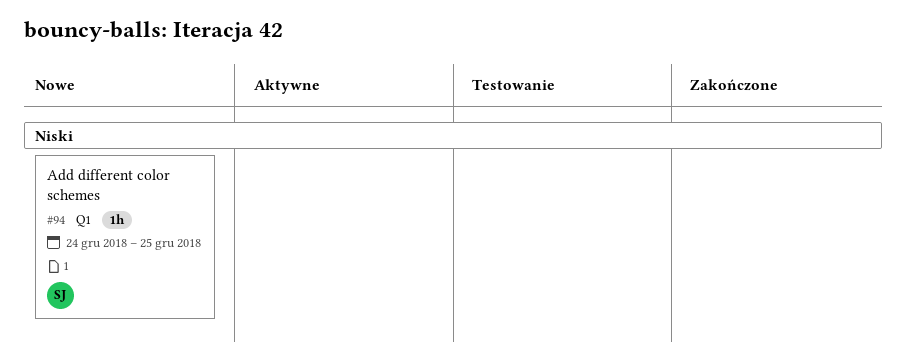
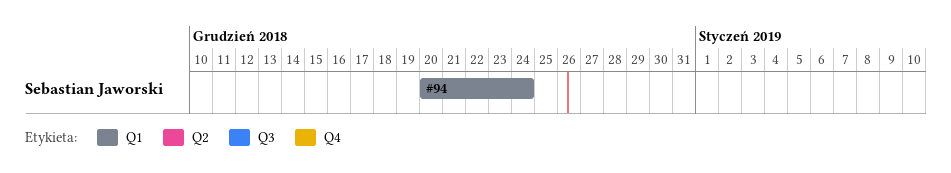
#94, start: Dec 24 -> Dec 20
#94, due: Dec 25 -> Dec 24

